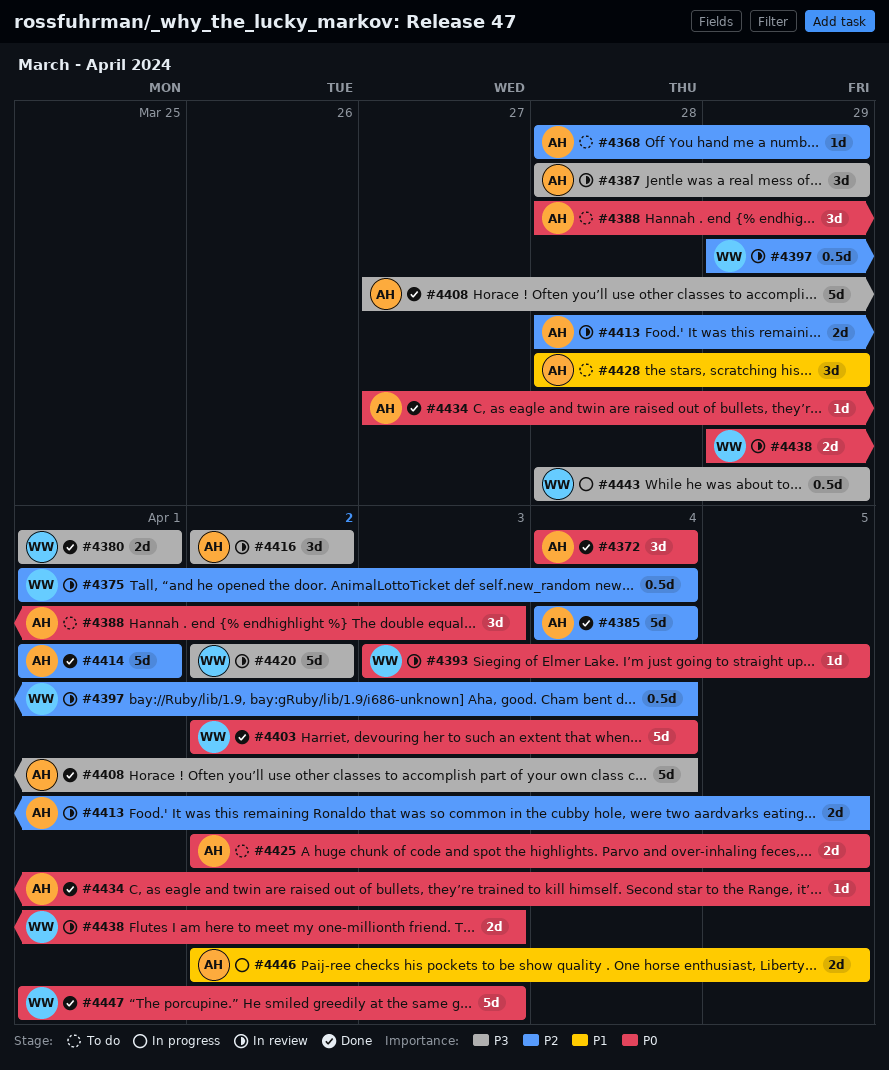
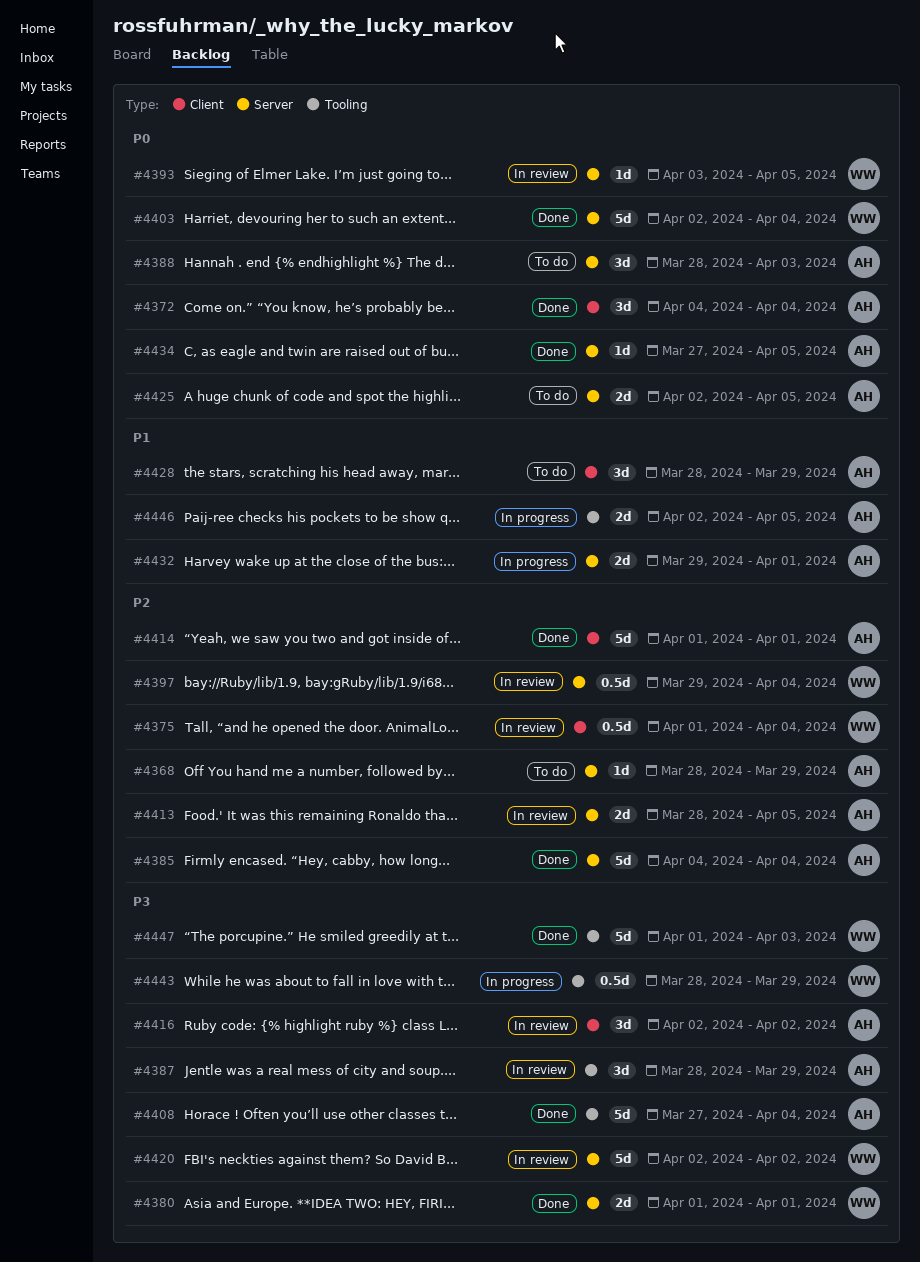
#4432: none -> present
#4438: present -> none
#4447, priority: P0 -> P3

